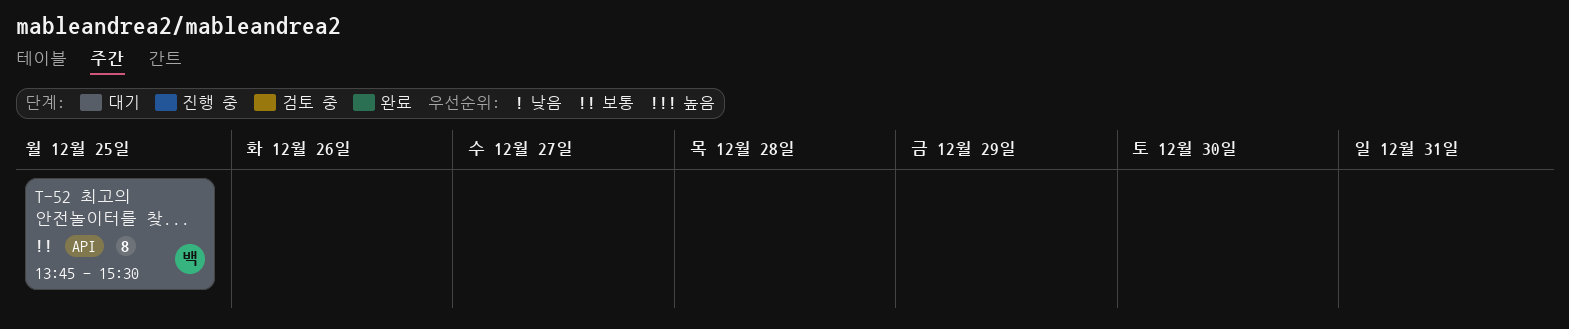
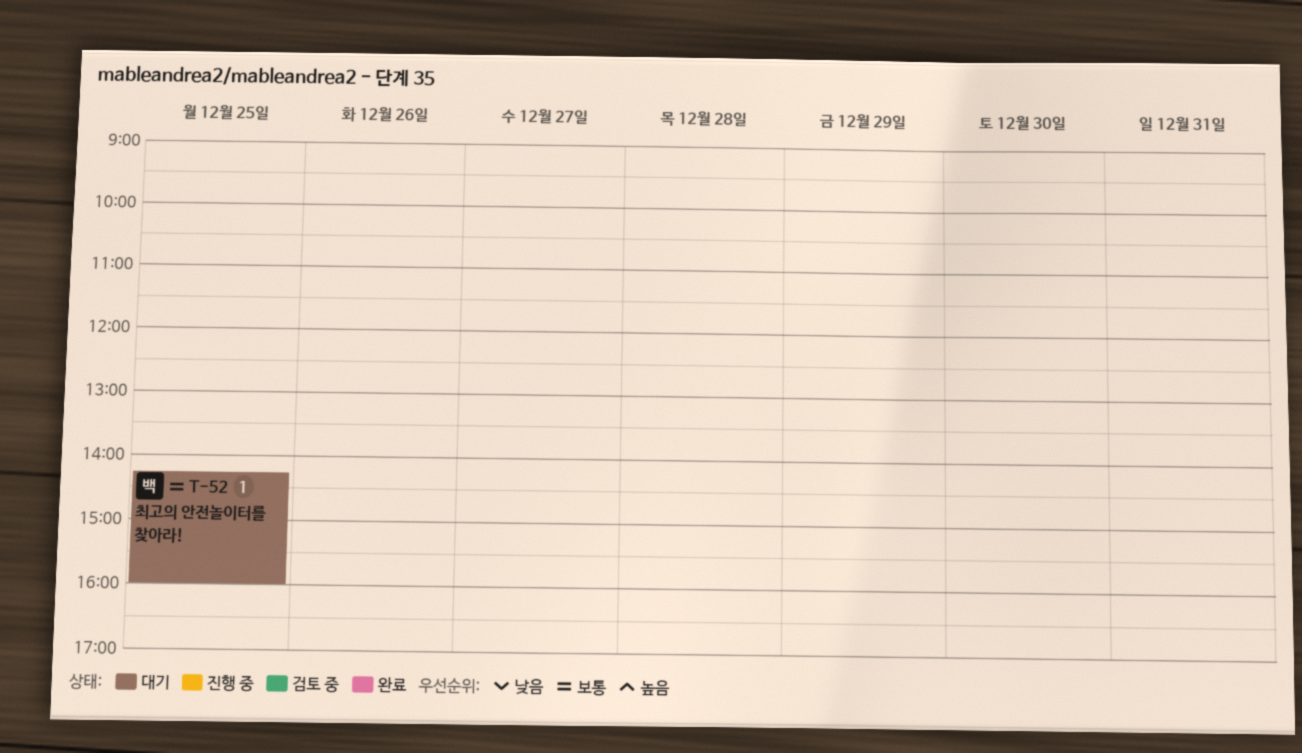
T-52, estimate: 8 -> 1
T-52, begins: 13:45 -> 14:15
T-52, ends: 15:30 -> 16:00

